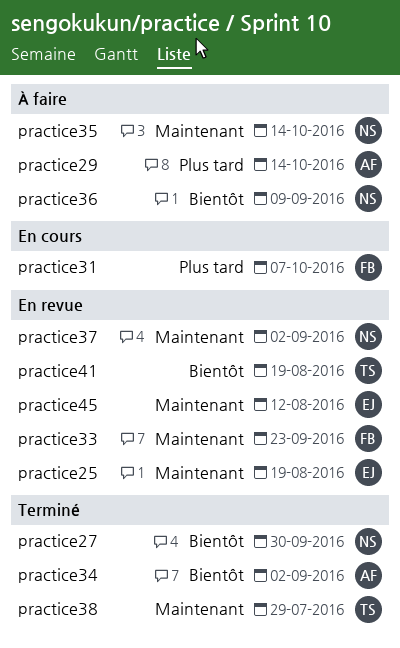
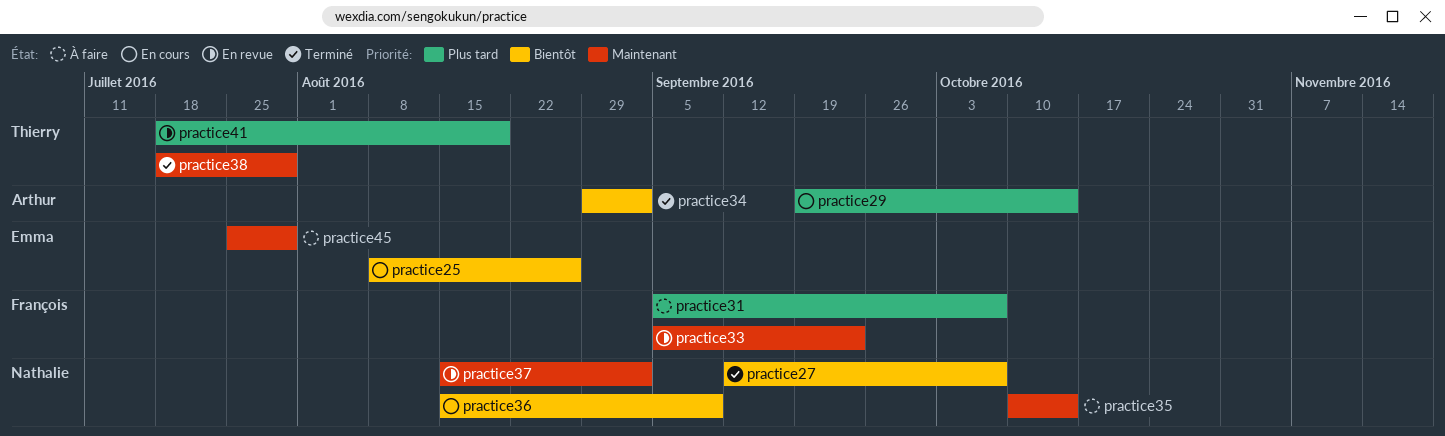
practice25, status: En revue -> En cours
practice25, priority: Maintenant -> Bientôt
practice25, due: Aug 19 -> Aug 26
practice27, due: Sep 30 -> Oct 7
practice29, status: À faire -> En cours
practice31, status: En cours -> À faire
practice36, status: À faire -> En cours
practice41, priority: Bientôt -> Plus tard
practice45, status: En revue -> À faire
practice45, due: Aug 12 -> Jul 29

